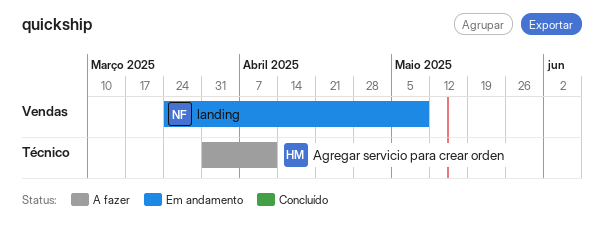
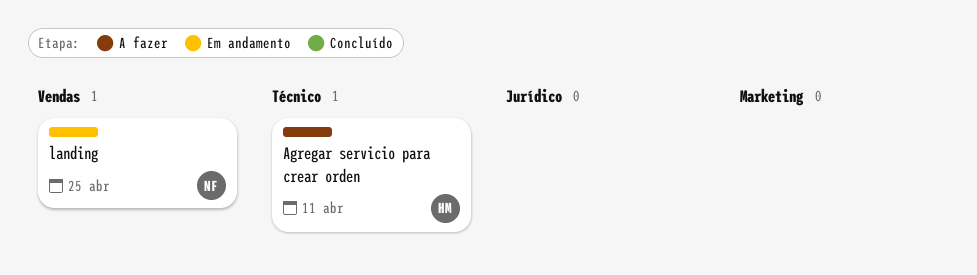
landing, due: May 9 -> Apr 25

